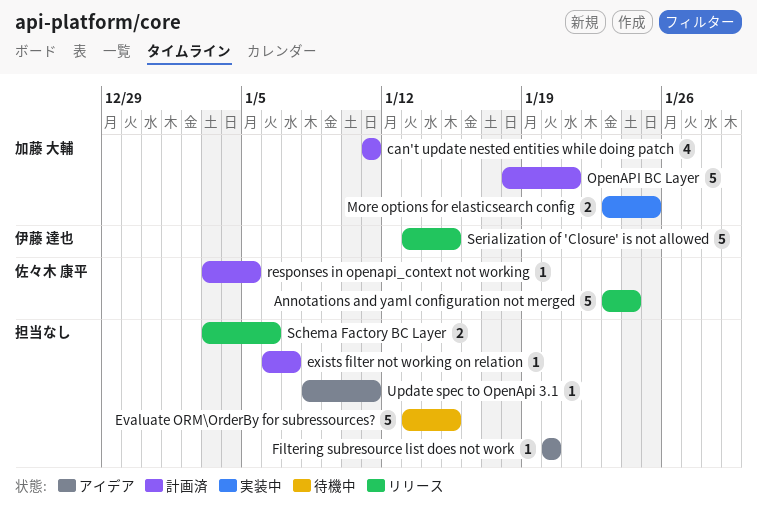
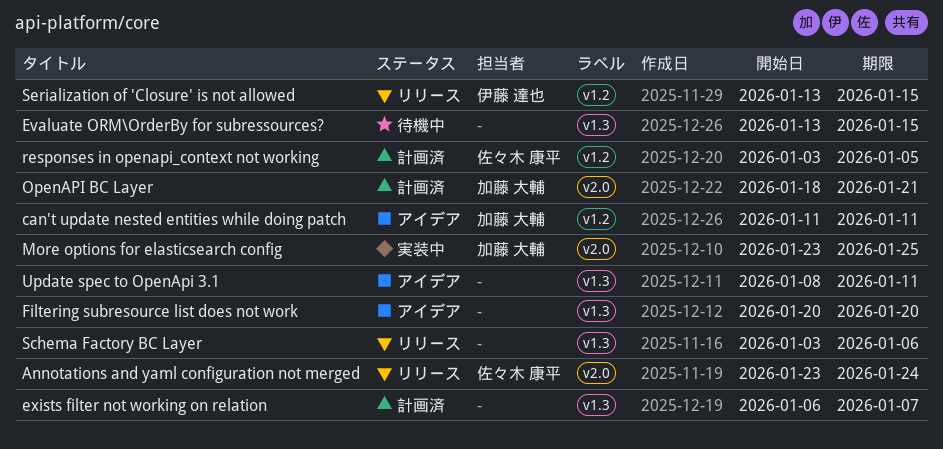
can't update nested entities while doing patch, status: 計画済 -> アイデア

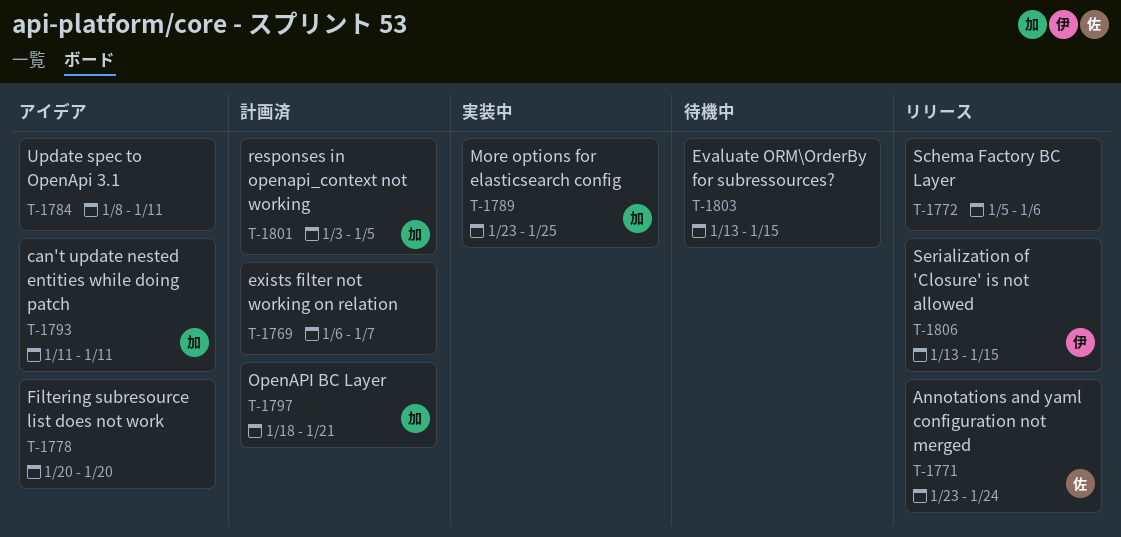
responses in openapi_context not working, owner: 佐々木 康平 -> 加藤 大輔
Schema Factory BC Layer, start: Jan 3 -> Jan 5

